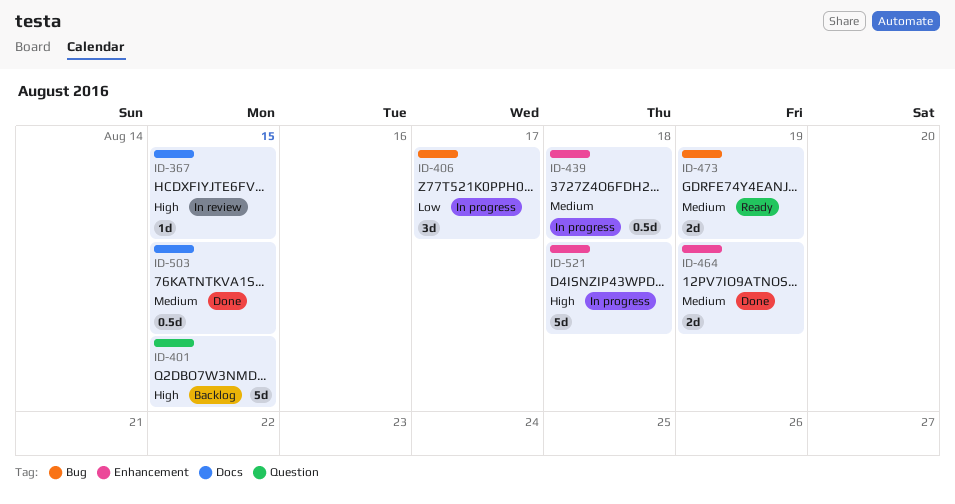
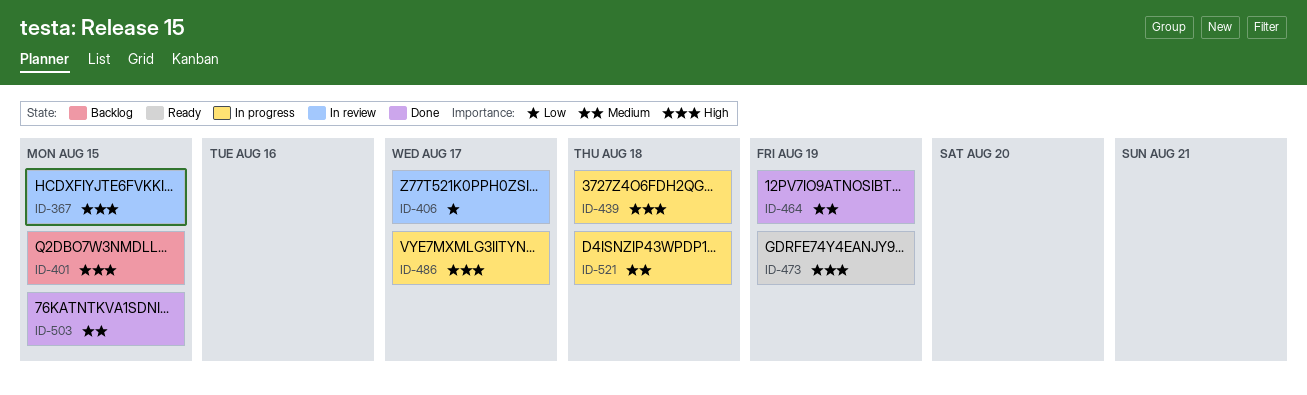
ID-406, status: In progress -> In review
ID-439, priority: Medium -> High
ID-473, priority: Medium -> High
ID-486: none -> present
ID-521, priority: High -> Medium

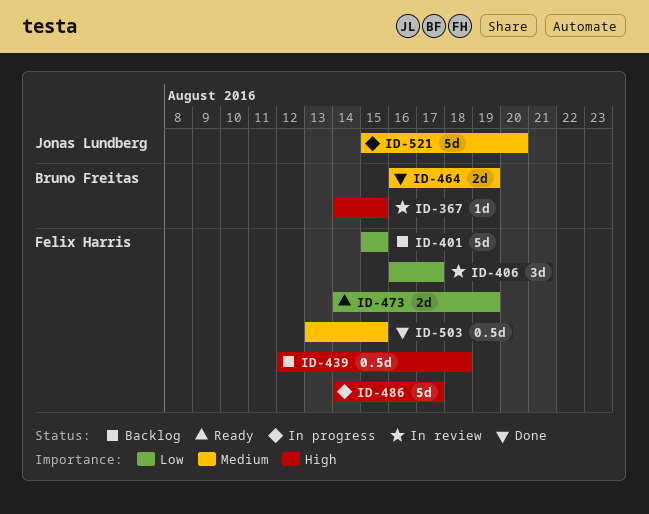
ID-401, priority: High -> Low
ID-439, status: In progress -> Backlog
ID-473, priority: High -> Low
ID-521, due: Aug 18 -> Aug 20

